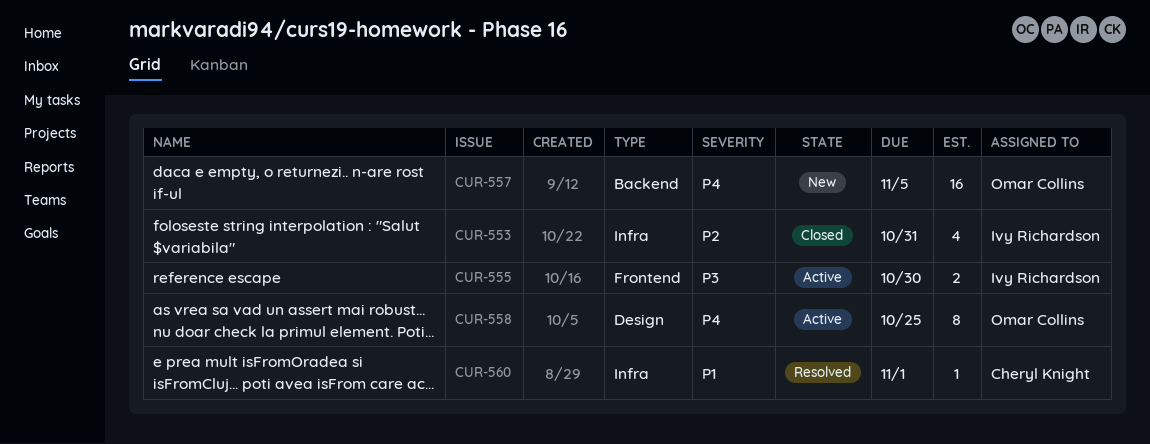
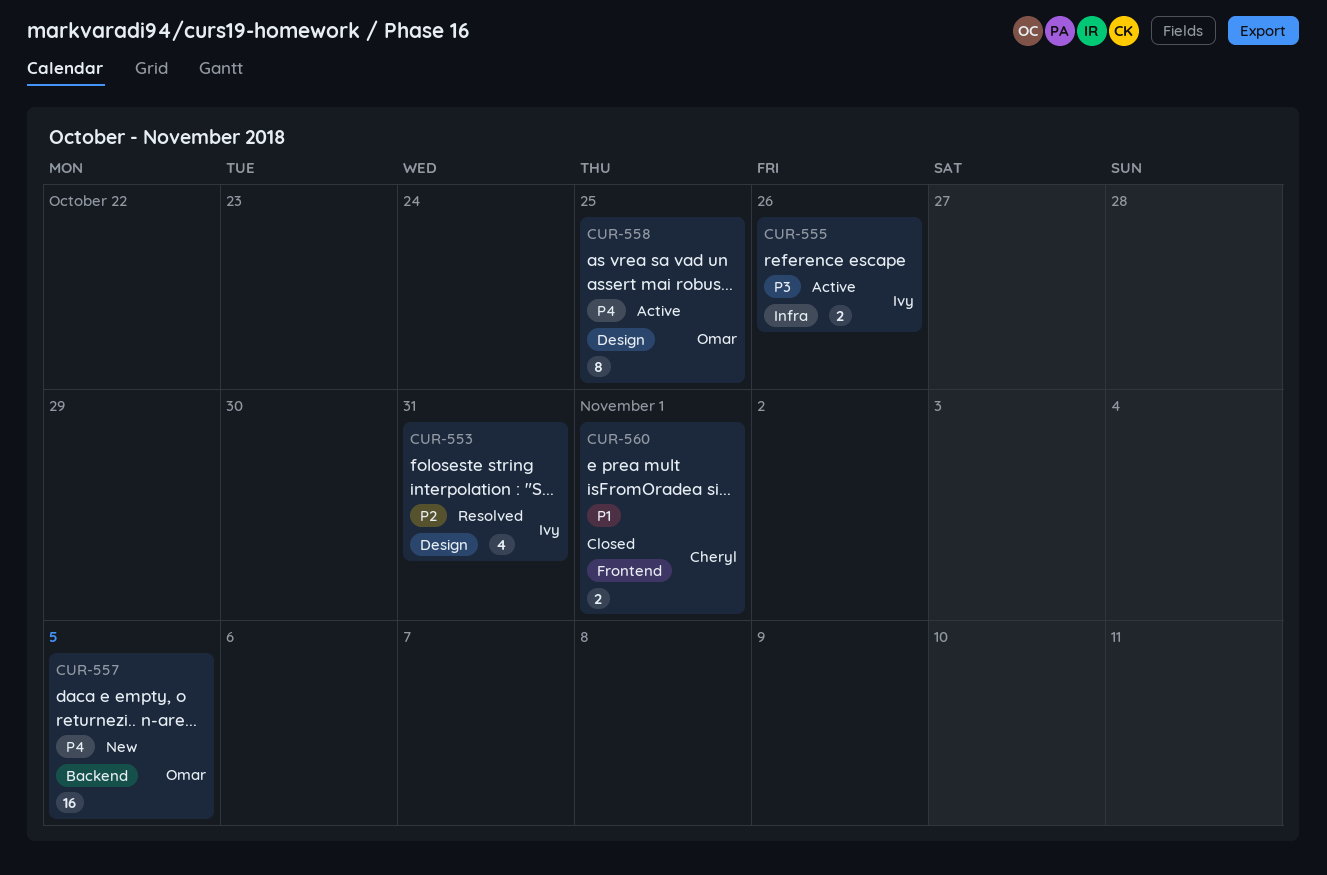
CUR-553, status: Closed -> Resolved
CUR-553, label: Infra -> Design
CUR-555, label: Frontend -> Infra
CUR-555, due: Oct 30 -> Oct 26
CUR-560, status: Resolved -> Closed
CUR-560, label: Infra -> Frontend
CUR-560, estimate: 1 -> 2

